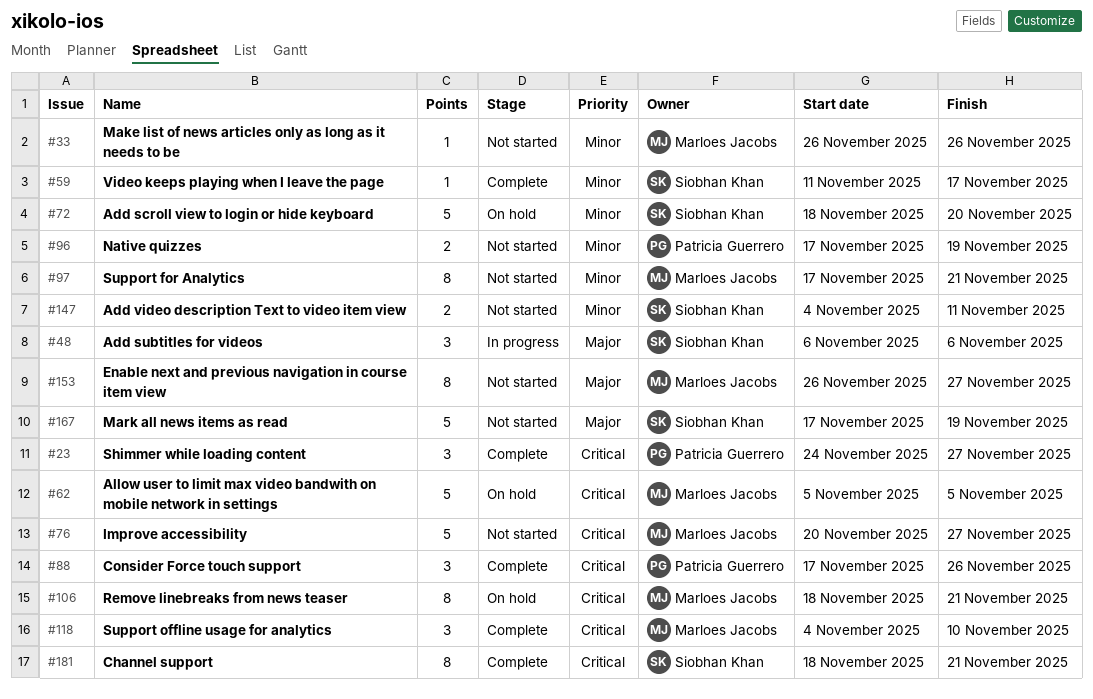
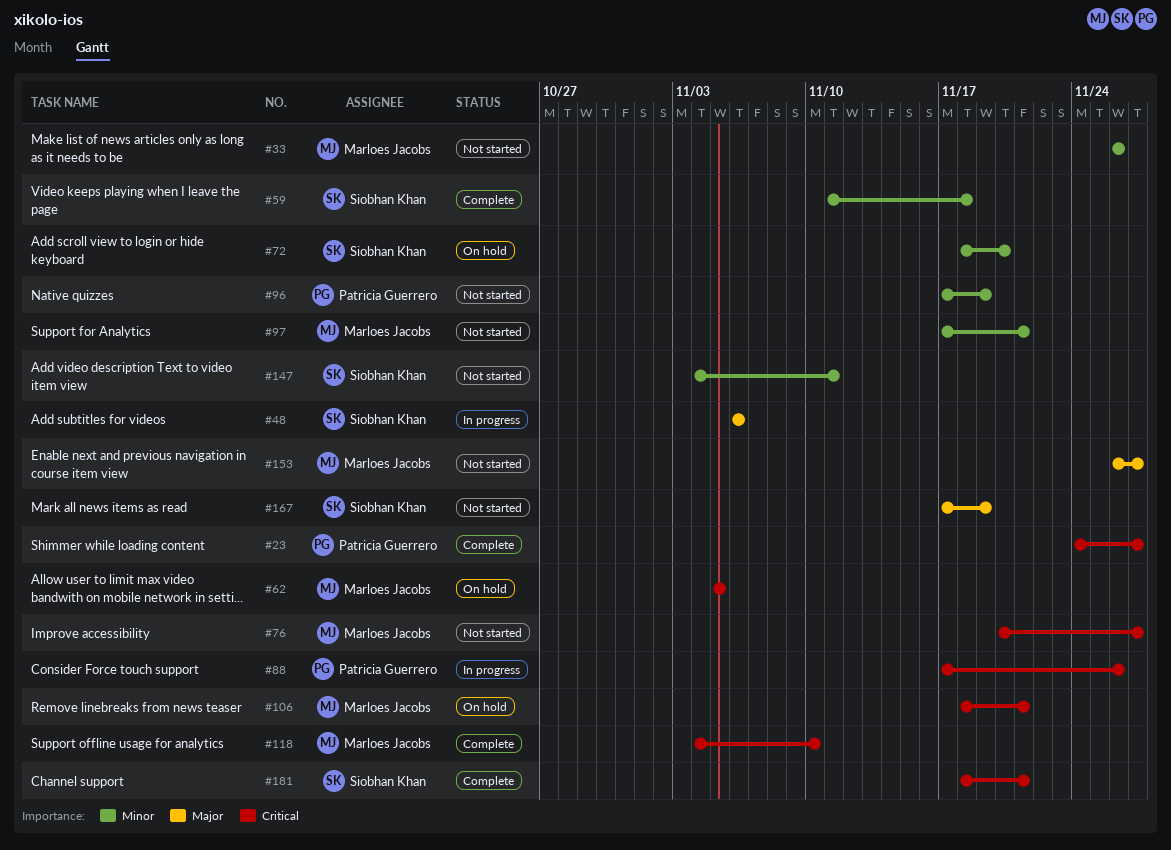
#59, due: Nov 17 -> Nov 18
#88, status: Complete -> In progress

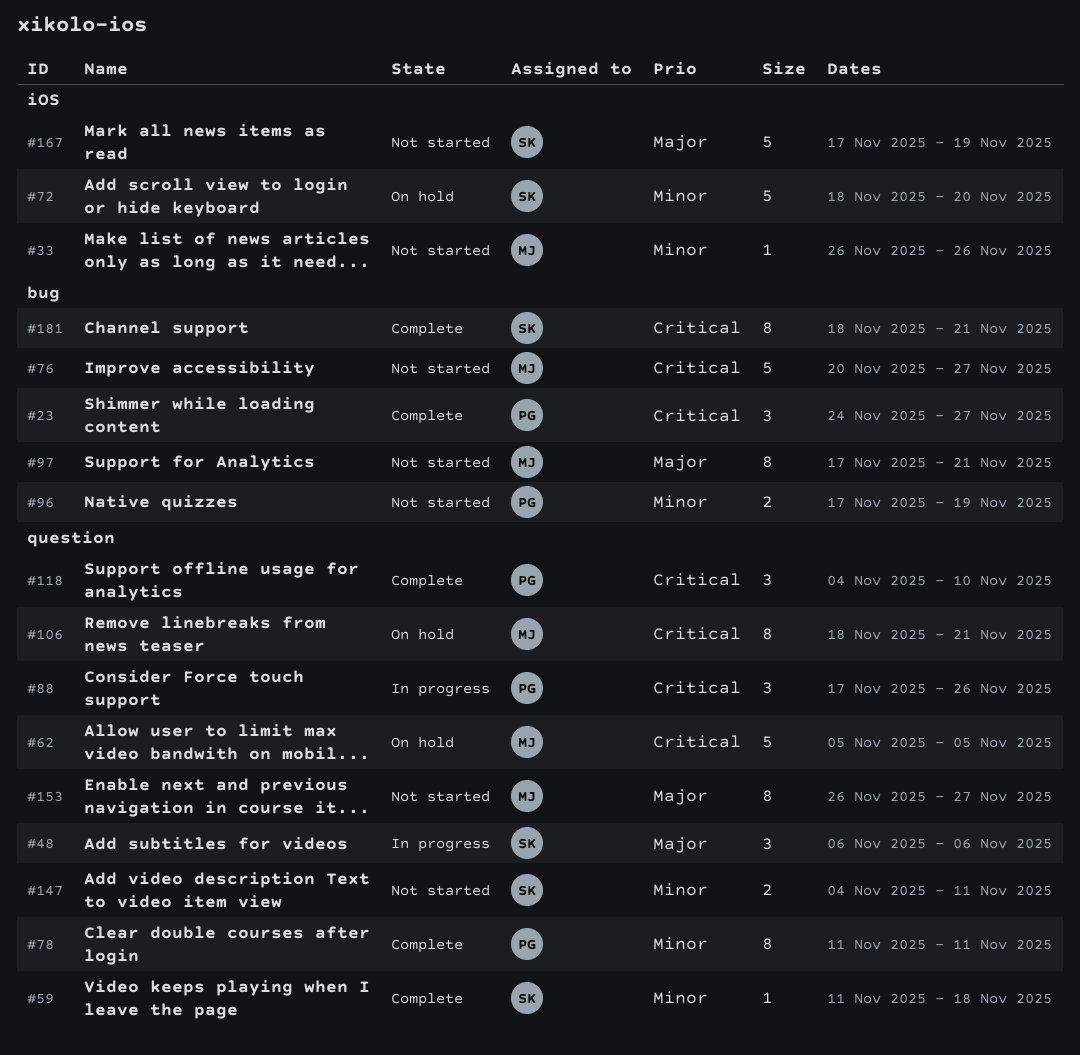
#78: none -> present
#97, priority: Minor -> Major
#118, owner: Marloes Jacobs -> Patricia Guerrero

